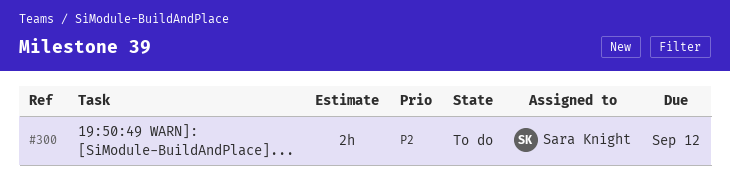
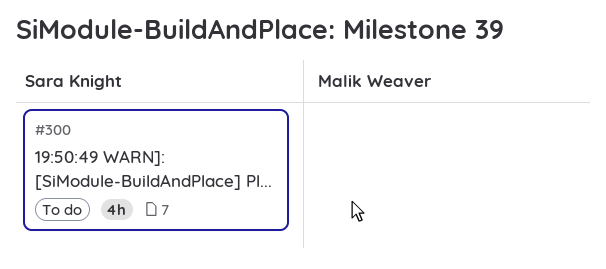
#300, estimate: 2h -> 4h

